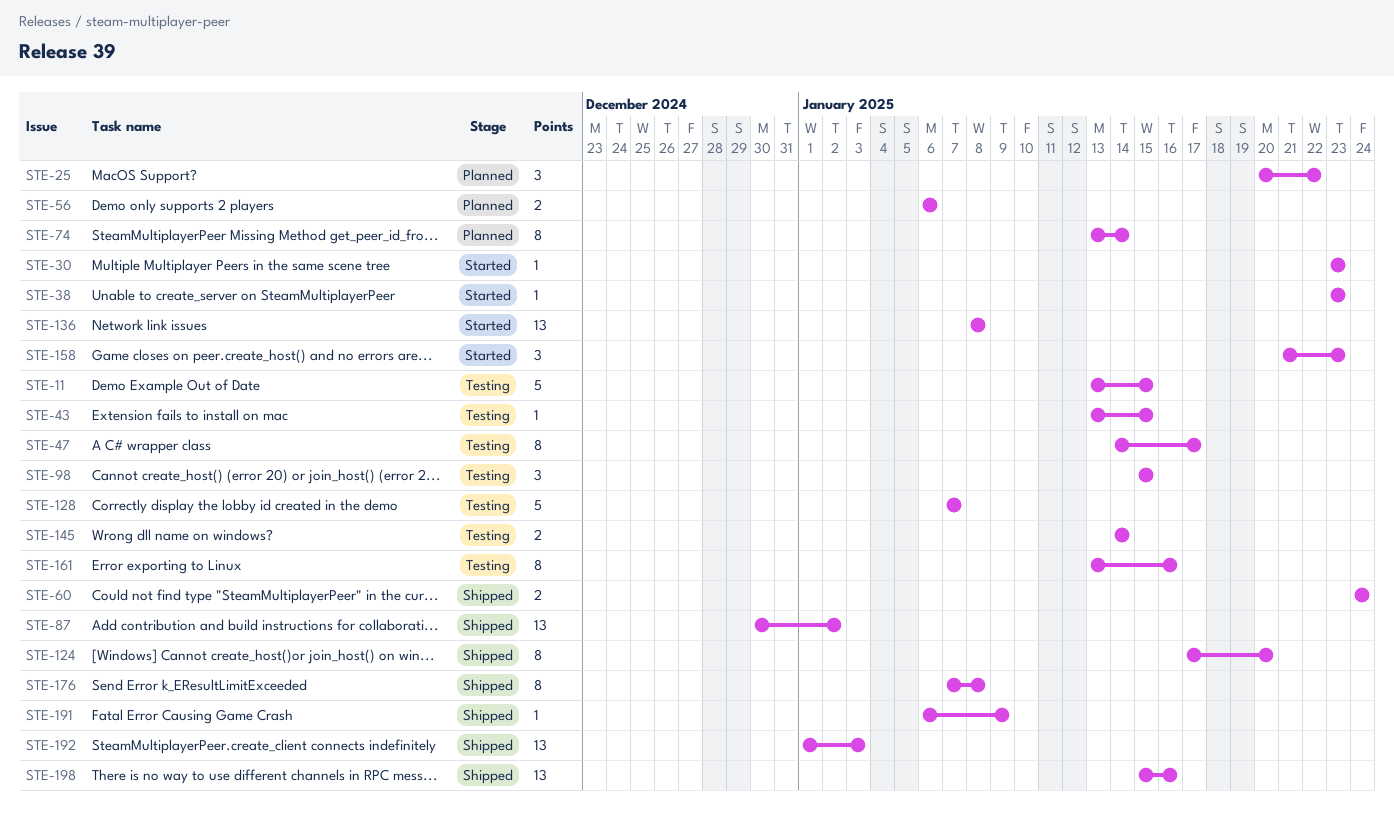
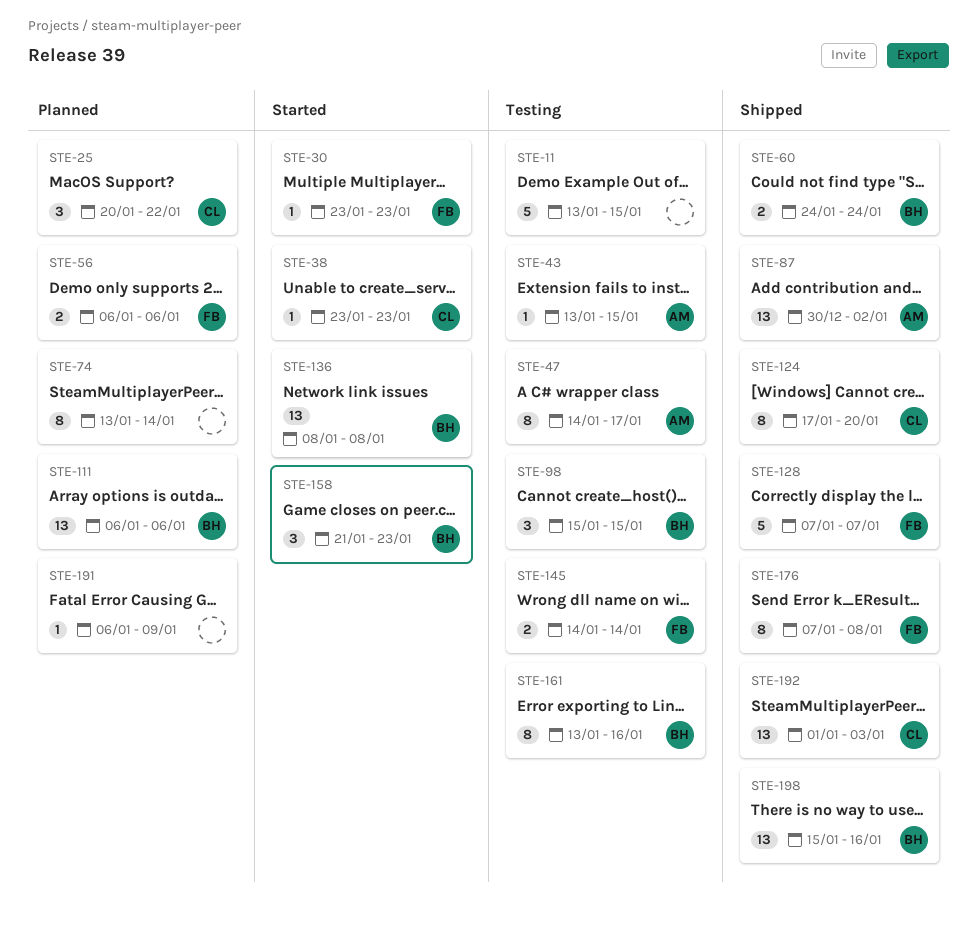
STE-111: none -> present
STE-128, status: Testing -> Shipped
STE-191, status: Shipped -> Planned

